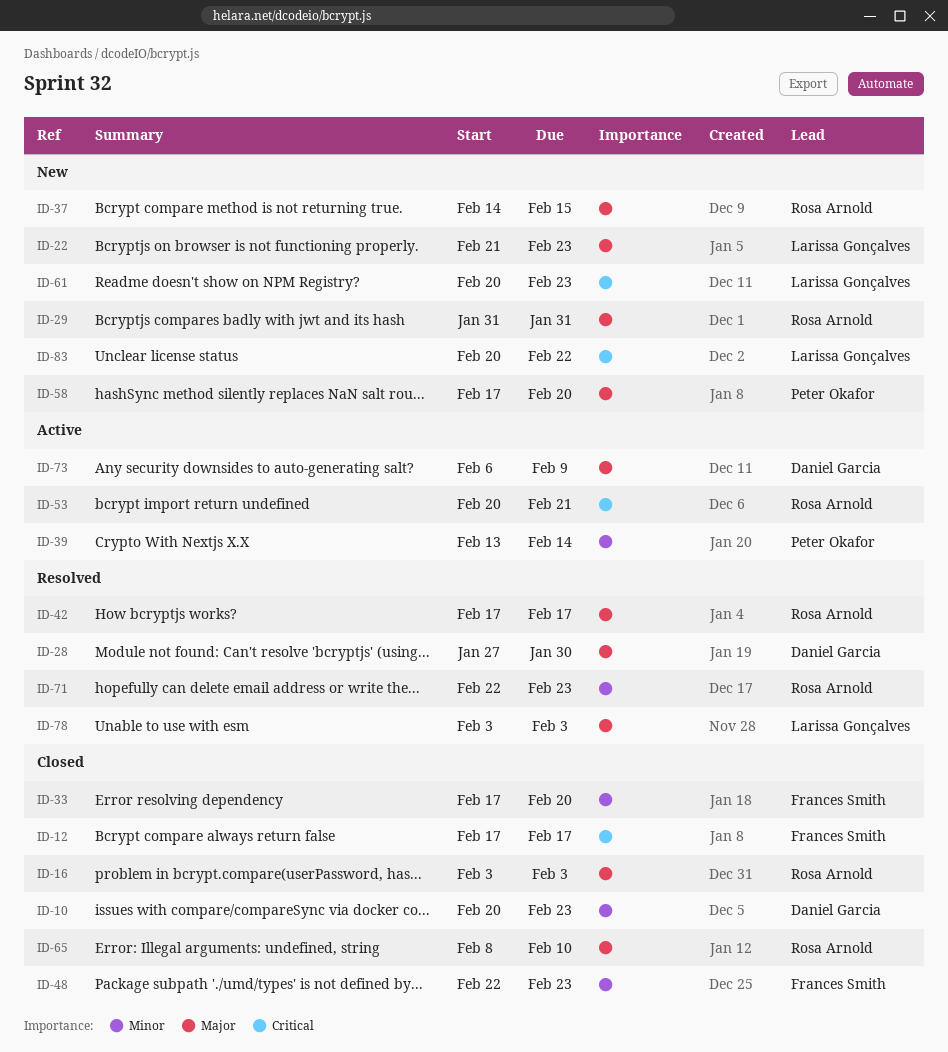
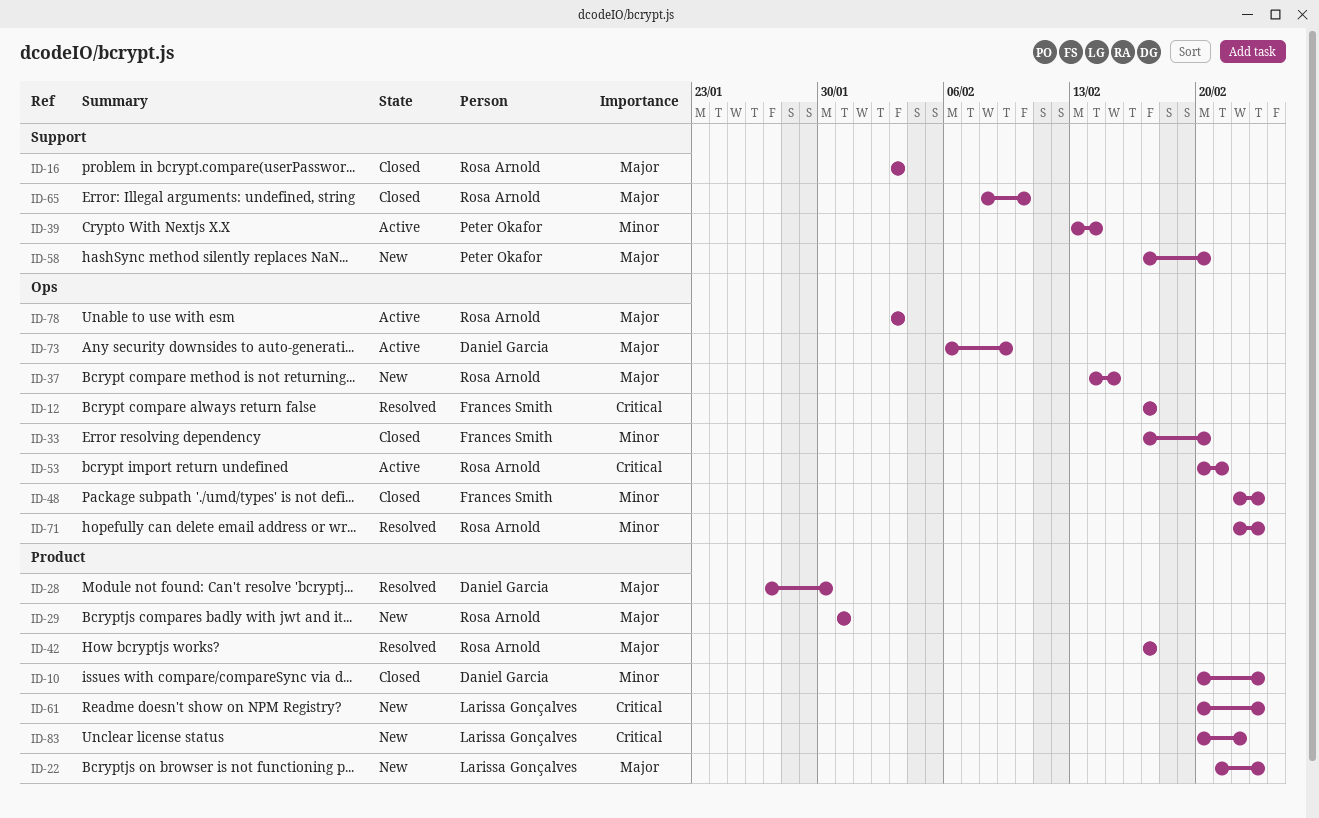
ID-12, status: Closed -> Resolved
ID-78, status: Resolved -> Active
ID-78, owner: Larissa Gonçalves -> Rosa Arnold

